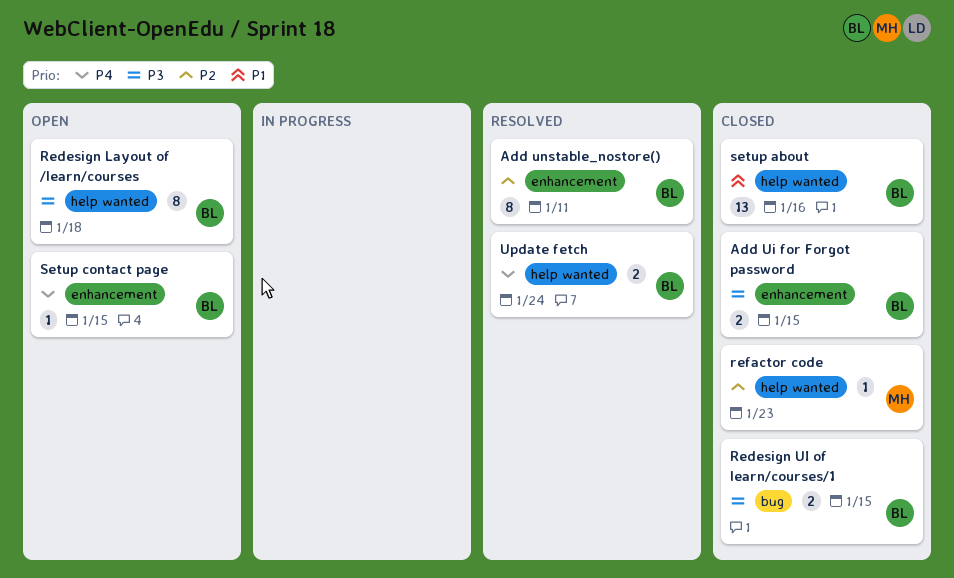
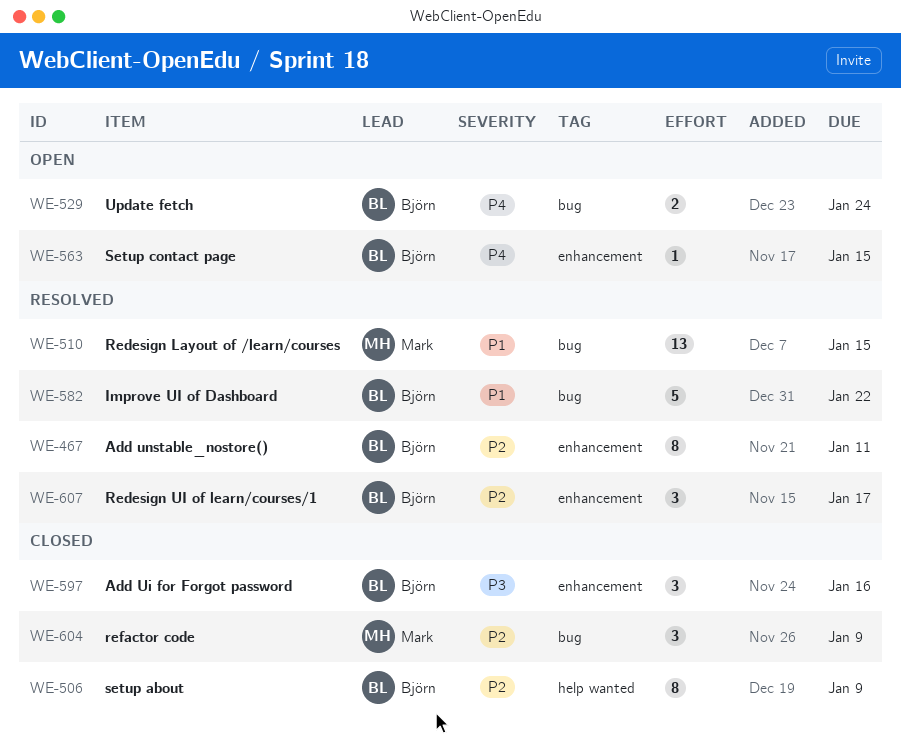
Add Ui for Forgot password, estimate: 2 -> 3
Add Ui for Forgot password, due: Jan 15 -> Jan 16
Improve UI of Dashboard: none -> present
Redesign Layout of /learn/courses, status: Open -> Resolved
Redesign Layout of /learn/courses, owner: Björn -> Mark
Redesign Layout of /learn/courses, priority: P3 -> P1
Redesign Layout of /learn/courses, label: help wanted -> bug
Redesign Layout of /learn/courses, estimate: 8 -> 13
Redesign Layout of /learn/courses, due: Jan 18 -> Jan 15
Redesign UI of learn/courses/1, status: Closed -> Resolved
Redesign UI of learn/courses/1, priority: P3 -> P2
Redesign UI of learn/courses/1, label: bug -> enhancement
Redesign UI of learn/courses/1, estimate: 2 -> 3
Redesign UI of learn/courses/1, due: Jan 15 -> Jan 17
refactor code, label: help wanted -> bug
refactor code, estimate: 1 -> 3
refactor code, due: Jan 23 -> Jan 9
setup about, priority: P1 -> P2
setup about, estimate: 13 -> 8
setup about, due: Jan 16 -> Jan 9
Update fetch, status: Resolved -> Open
Update fetch, label: help wanted -> bug

